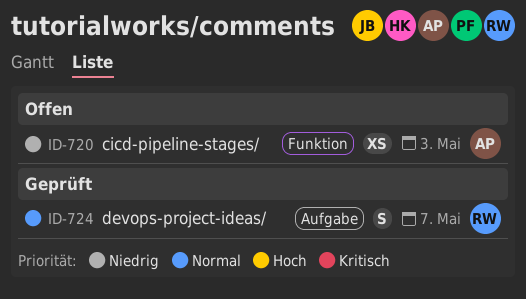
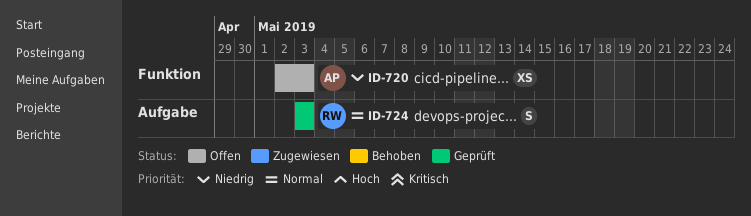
ID-724, due: May 7 -> May 3

